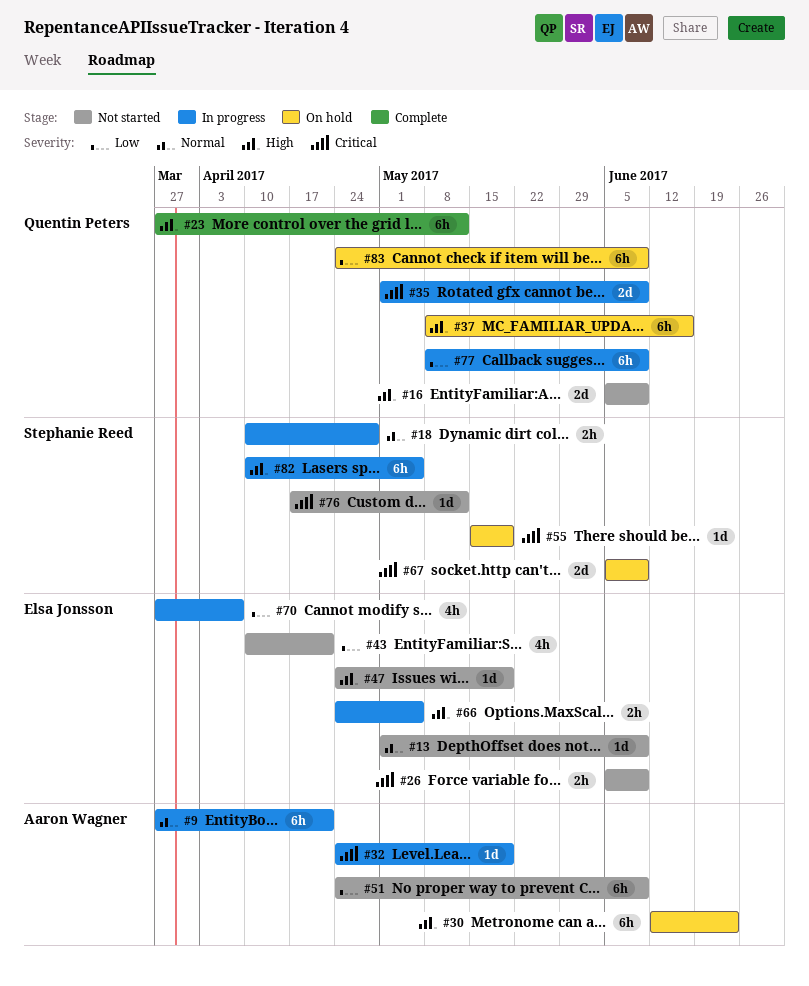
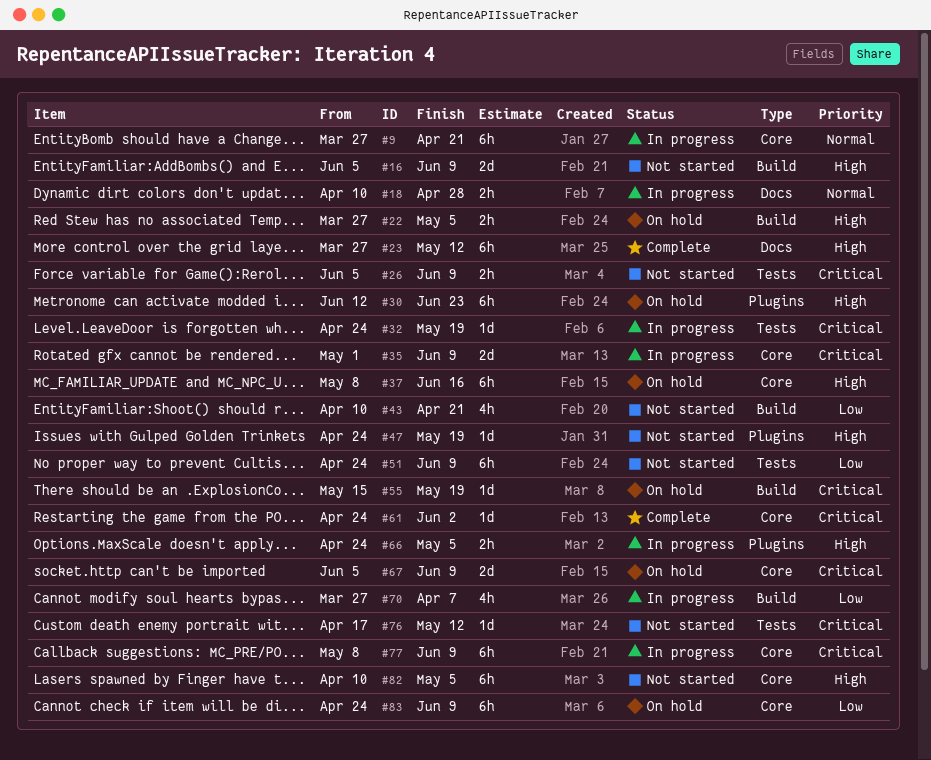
#13: present -> none
#22: none -> present
#61: none -> present
#77, priority: Low -> Critical
#82, status: In progress -> Not started

